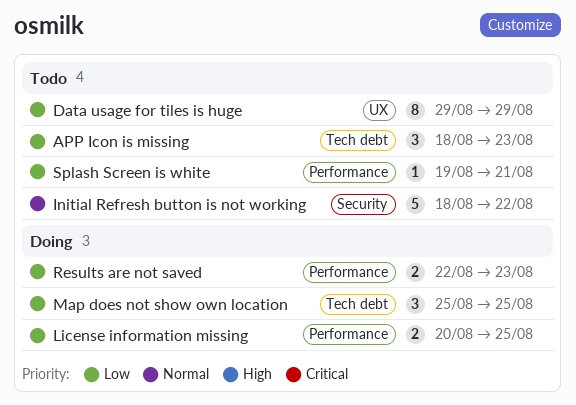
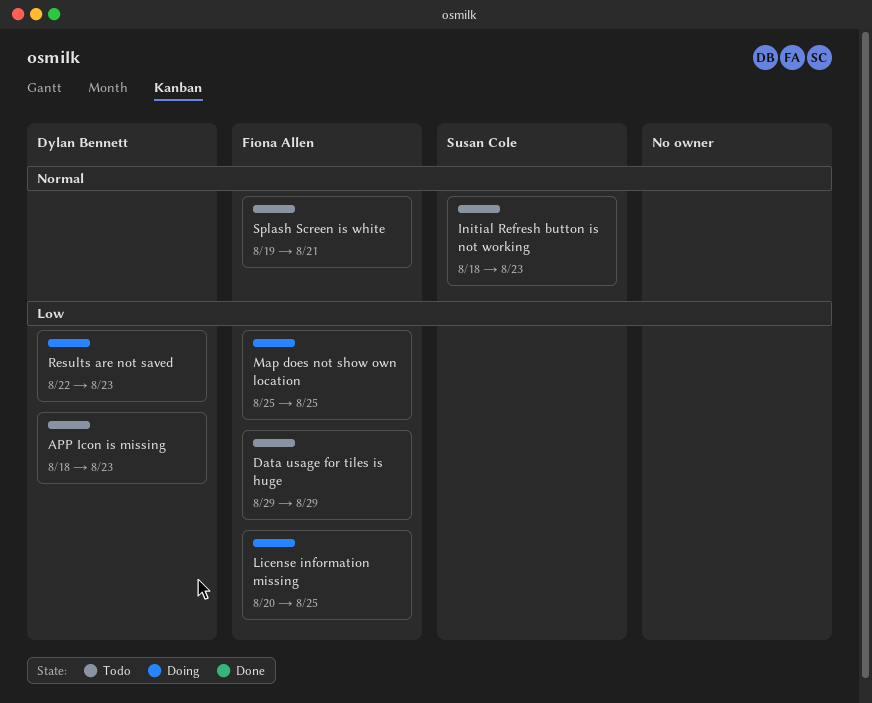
Initial Refresh button is not working, due: Aug 22 -> Aug 23
Splash Screen is white, priority: Low -> Normal

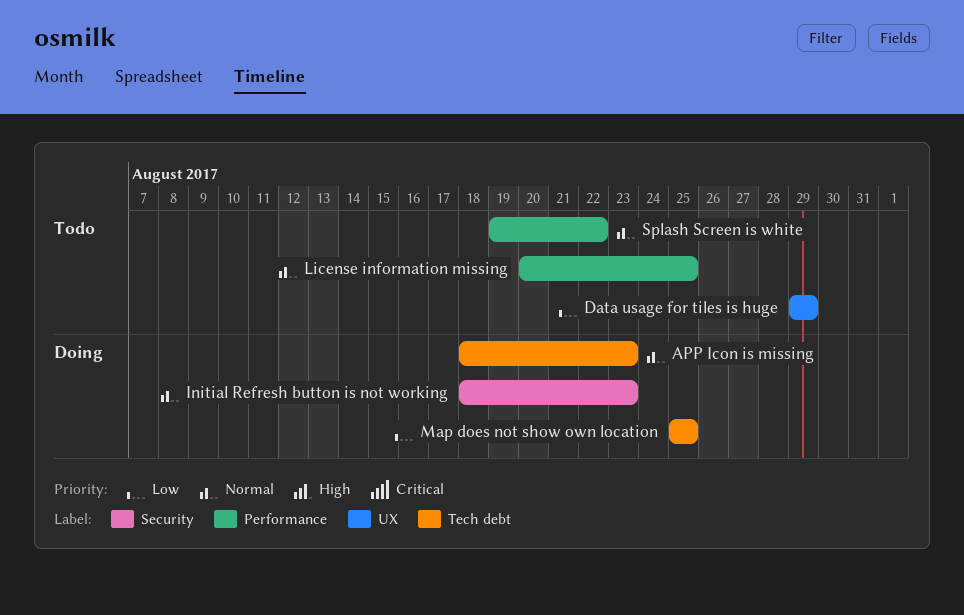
APP Icon is missing, status: Todo -> Doing
APP Icon is missing, priority: Low -> Normal
Initial Refresh button is not working, status: Todo -> Doing
License information missing, status: Doing -> Todo
License information missing, priority: Low -> Normal
Results are not saved: present -> none
Splash Screen is white, due: Aug 21 -> Aug 22

